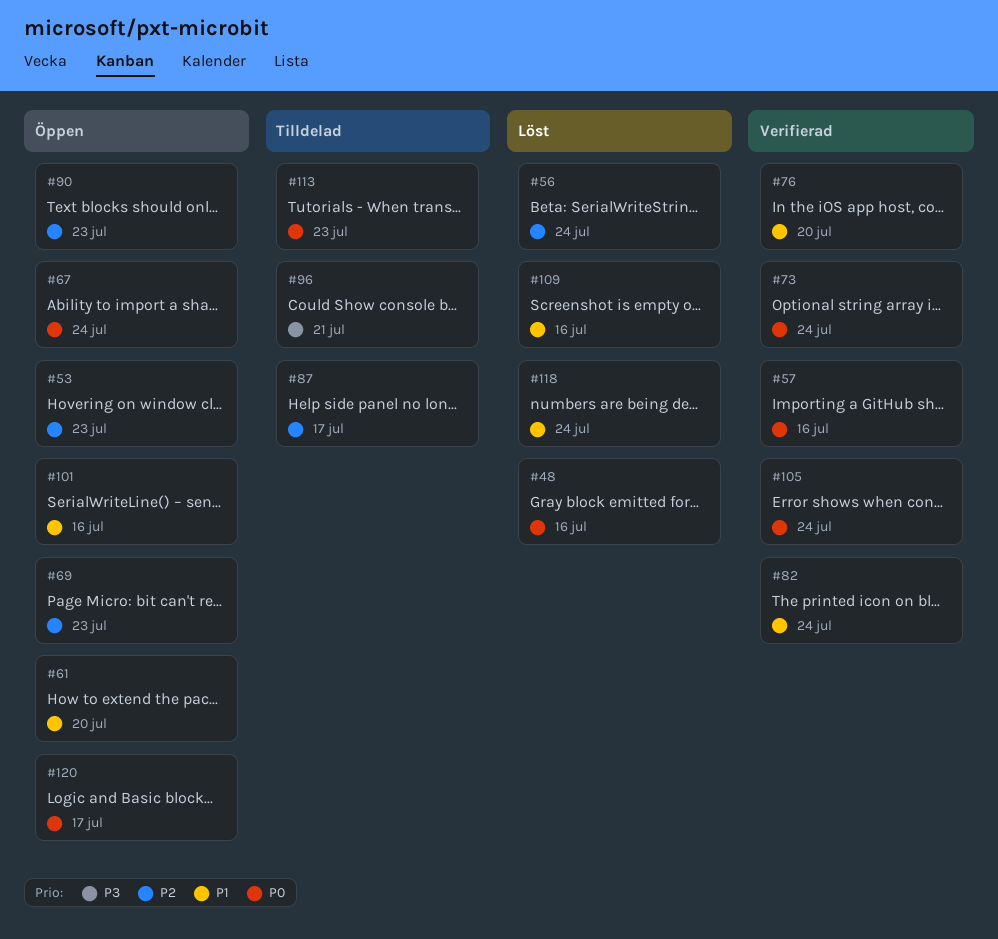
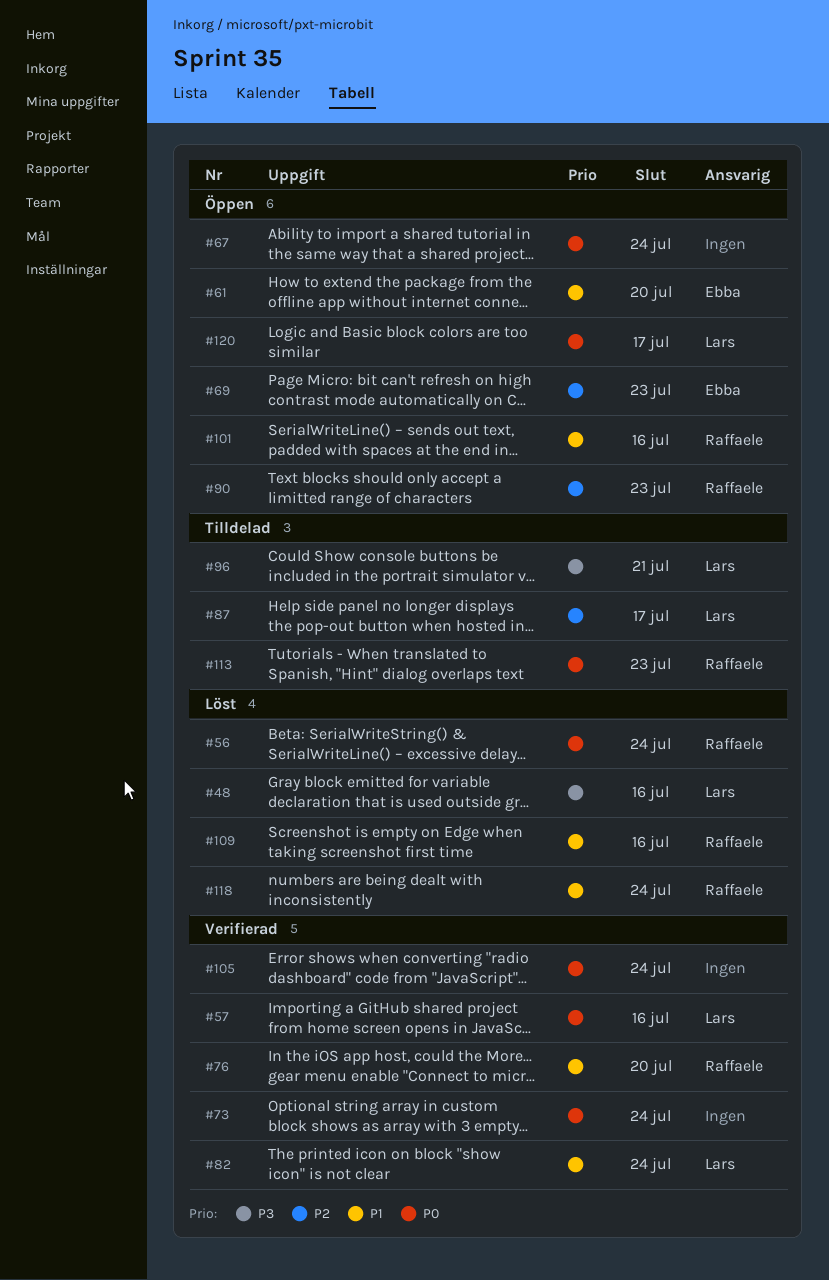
#48, priority: P0 -> P3
#53: present -> none
#56, priority: P2 -> P0

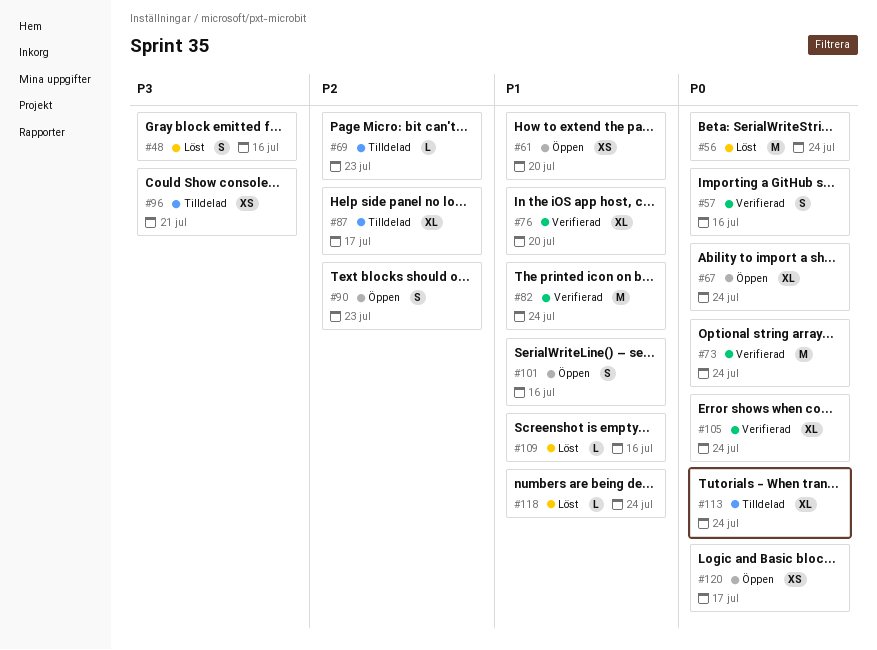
#69, status: Öppen -> Tilldelad
#113, due: Jul 23 -> Jul 24

